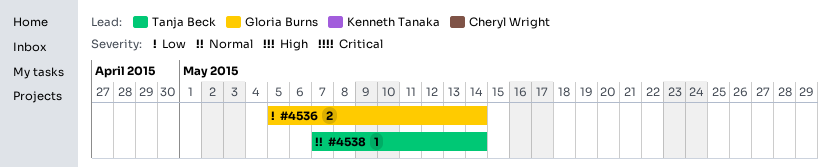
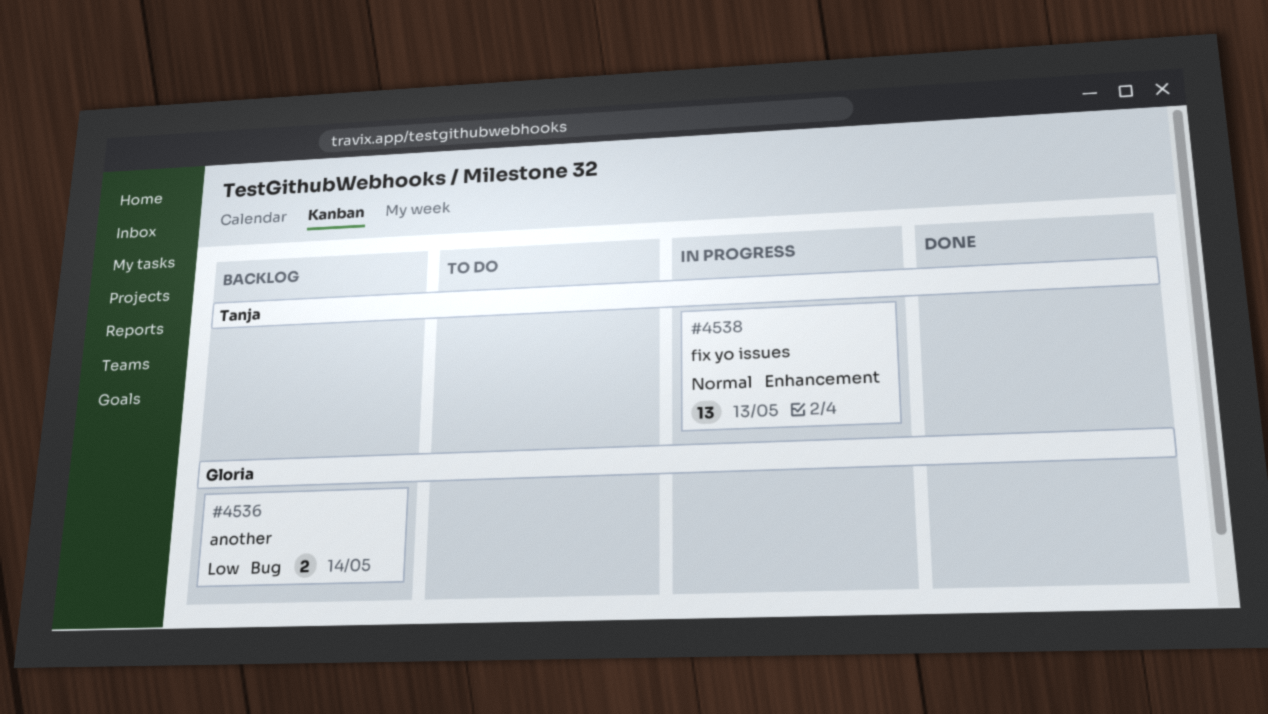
#4538, estimate: 1 -> 13
#4538, due: May 14 -> May 13

